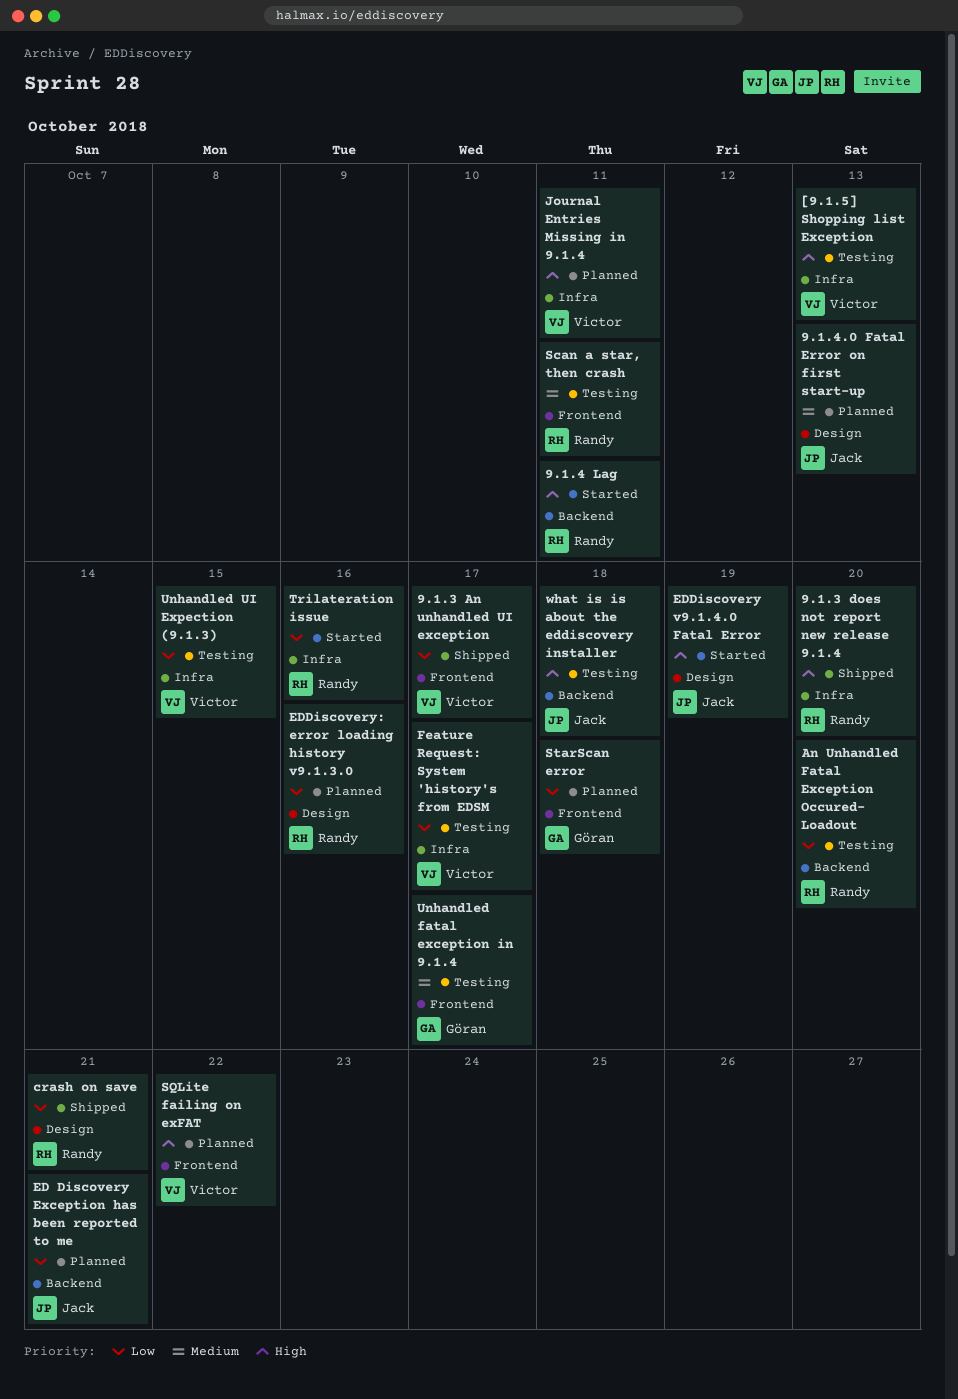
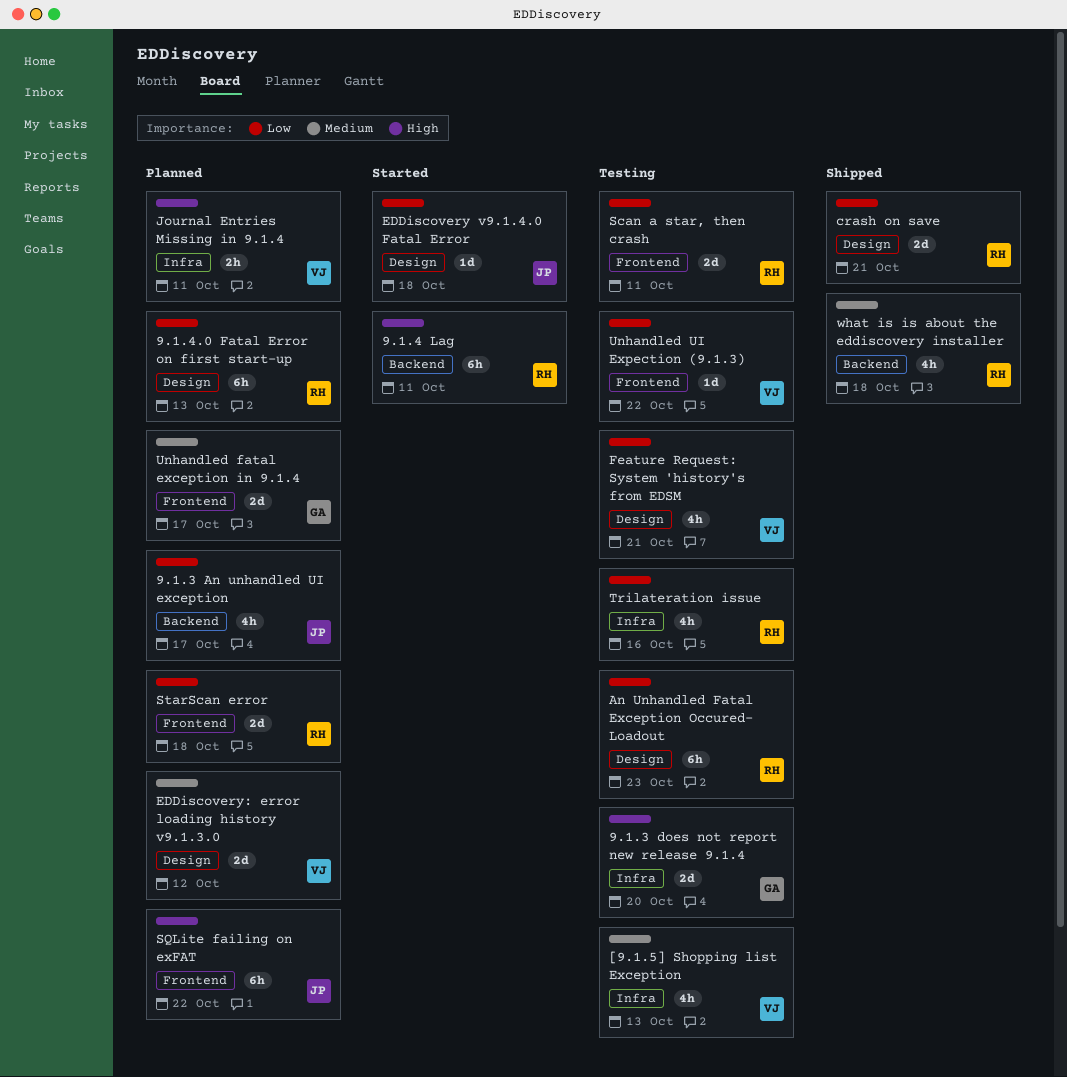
9.1.3 An unhandled UI exception, status: Shipped -> Planned
9.1.3 An unhandled UI exception, owner: Victor -> Jack
9.1.3 An unhandled UI exception, label: Frontend -> Backend
9.1.3 does not report new release 9.1.4, status: Shipped -> Testing
9.1.3 does not report new release 9.1.4, owner: Randy -> Göran
9.1.4.0 Fatal Error on first start-up, owner: Jack -> Randy
9.1.4.0 Fatal Error on first start-up, priority: Medium -> Low
[9.1.5] Shopping list Exception, priority: High -> Medium
An Unhandled Fatal Exception Occured- Loadout, label: Backend -> Design
An Unhandled Fatal Exception Occured- Loadout, due: Oct 20 -> Oct 23
ED Discovery Exception has been reported to me: present -> none
EDDiscovery v9.1.4.0 Fatal Error, priority: High -> Low
EDDiscovery v9.1.4.0 Fatal Error, due: Oct 19 -> Oct 18
EDDiscovery: error loading history v9.1.3.0, owner: Randy -> Victor
EDDiscovery: error loading history v9.1.3.0, priority: Low -> Medium
EDDiscovery: error loading history v9.1.3.0, due: Oct 16 -> Oct 12
Feature Request: System 'history's from EDSM, label: Infra -> Design
Feature Request: System 'history's from EDSM, due: Oct 17 -> Oct 21
Scan a star, then crash, priority: Medium -> Low
SQLite failing on exFAT, owner: Victor -> Jack
StarScan error, owner: Göran -> Randy
Trilateration issue, status: Started -> Testing
Unhandled fatal exception in 9.1.4, status: Testing -> Planned
Unhandled UI Expection (9.1.3), label: Infra -> Frontend
Unhandled UI Expection (9.1.3), due: Oct 15 -> Oct 22
what is is about the eddiscovery installer, status: Testing -> Shipped
what is is about the eddiscovery installer, owner: Jack -> Randy
what is is about the eddiscovery installer, priority: High -> Medium

